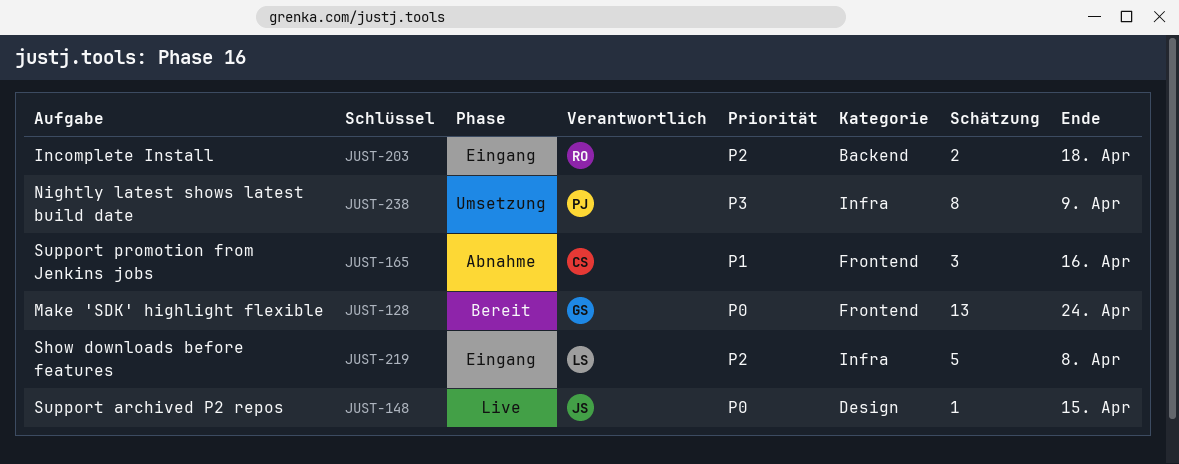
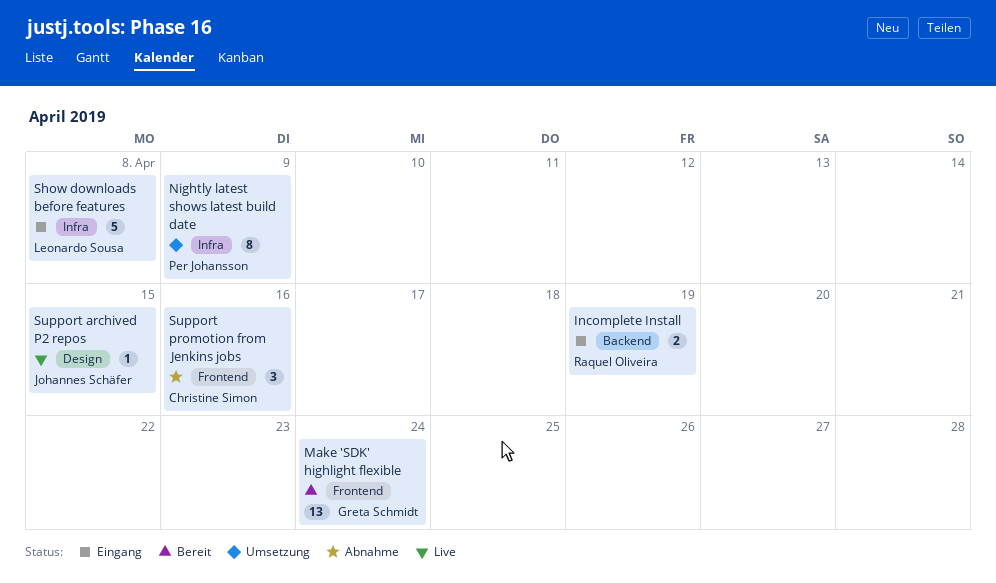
Incomplete Install, due: Apr 18 -> Apr 19

